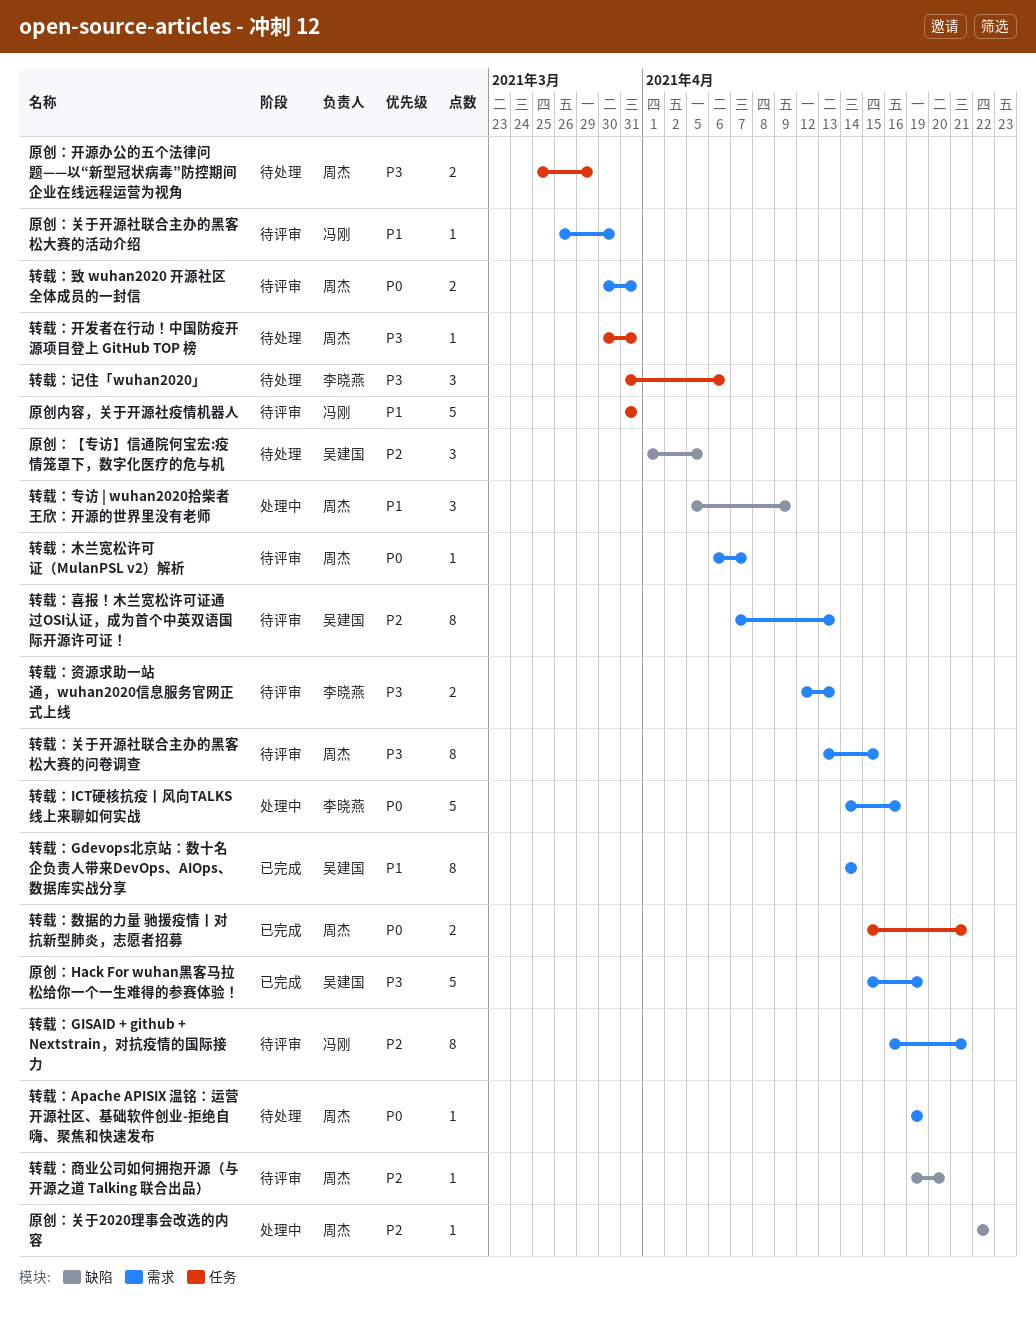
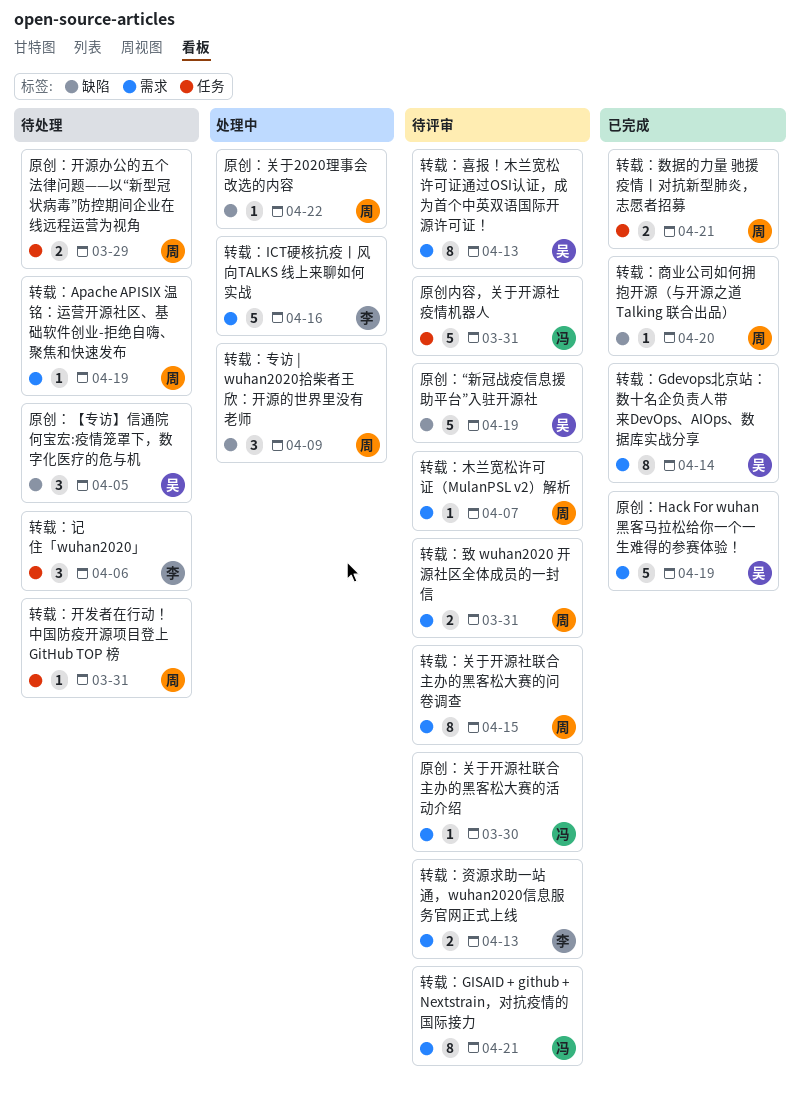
原创：“新冠战疫信息援助平台”入驻开源社: none -> present
转载：商业公司如何拥抱开源（与开源之道 Talking 联合出品）, status: 待评审 -> 已完成

